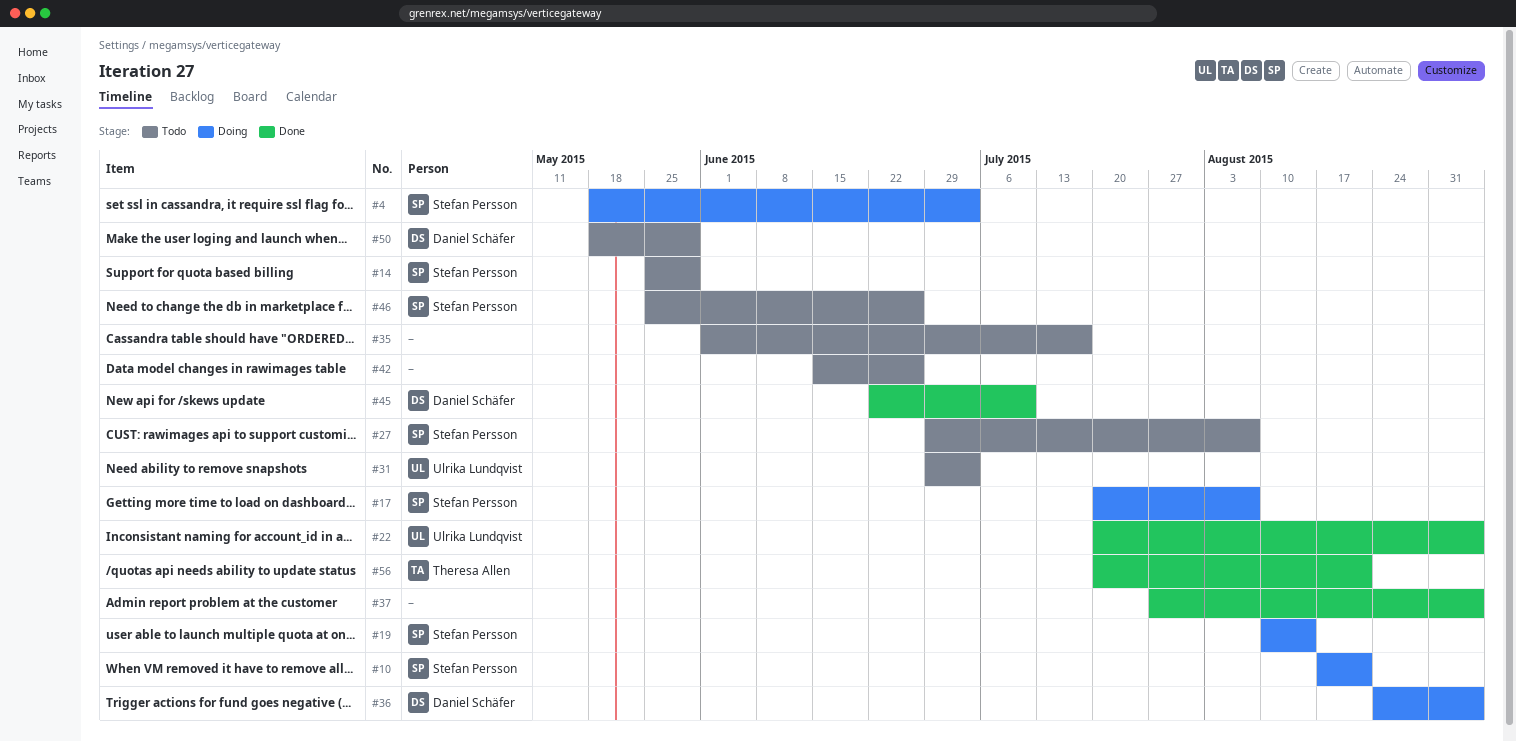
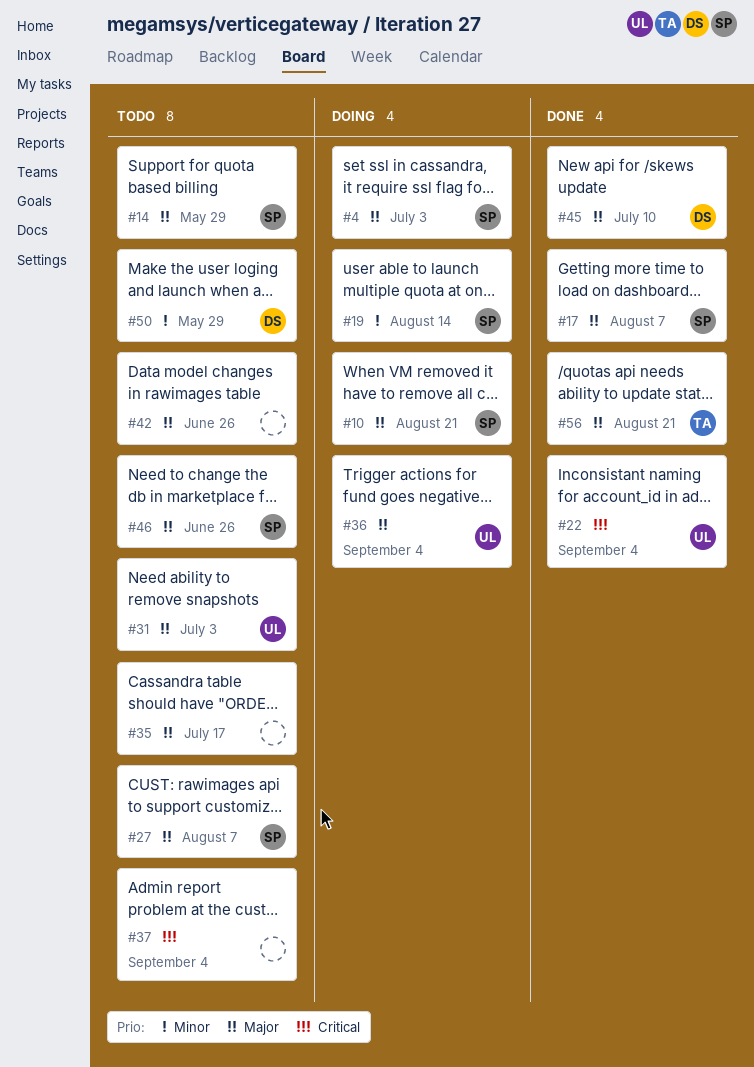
#17, status: Doing -> Done
#36, owner: Daniel Schäfer -> Ulrika Lundqvist
#37, status: Done -> Todo

